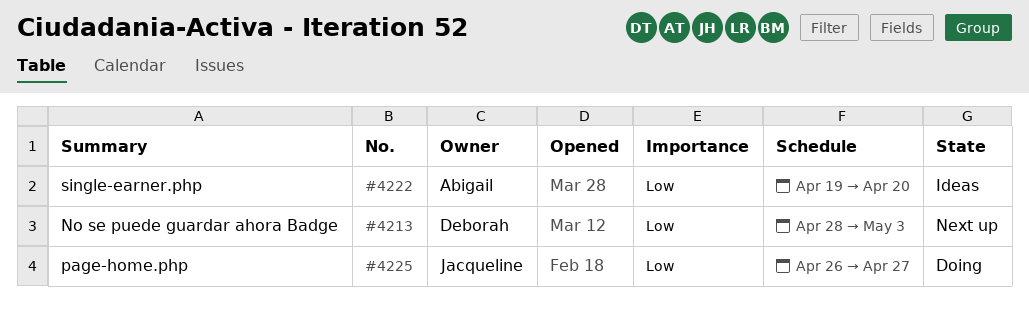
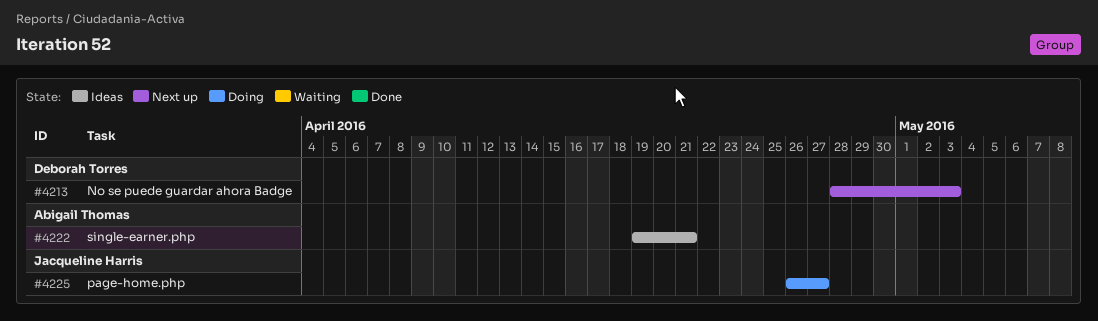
#4222, due: Apr 20 -> Apr 21

